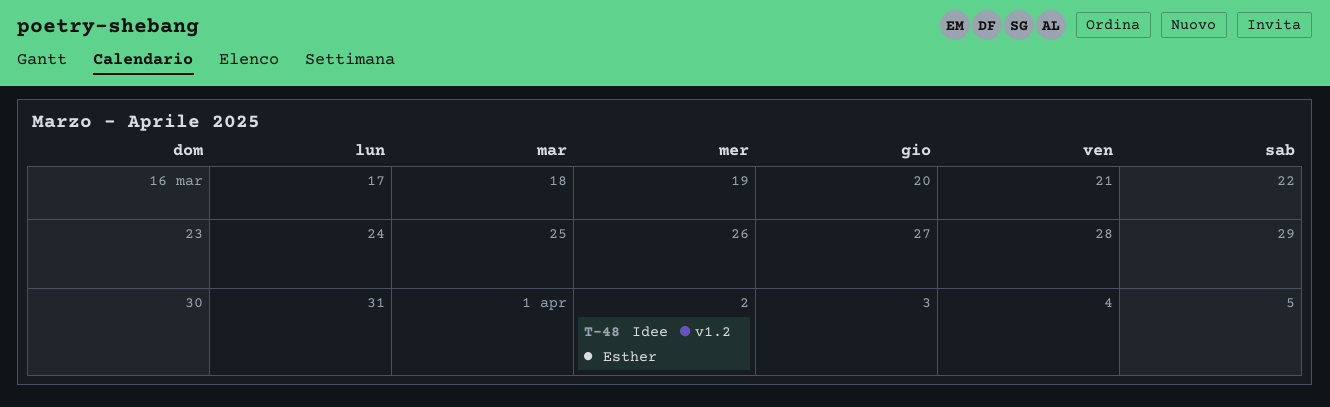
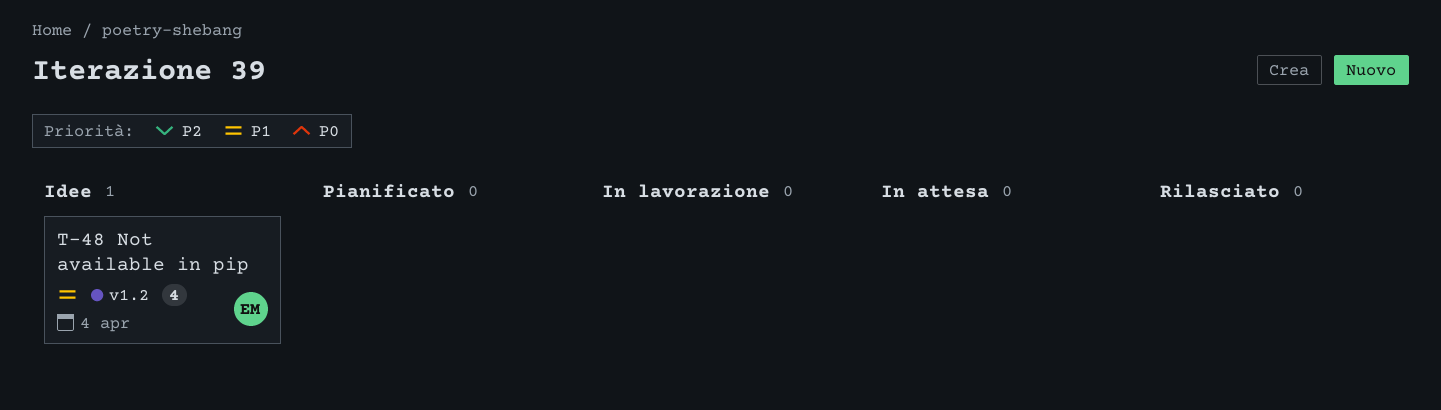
T-48, estimate: 1 -> 4
T-48, due: Apr 2 -> Apr 4

